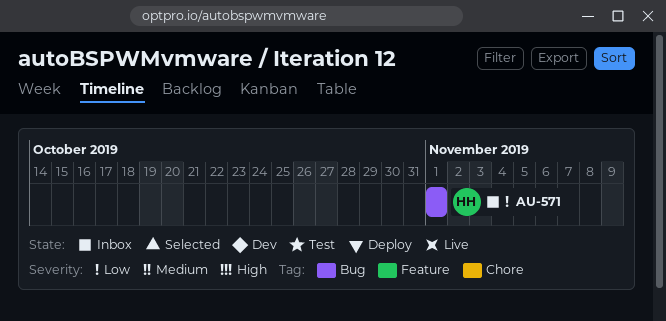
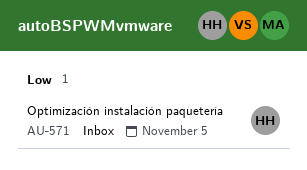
AU-571, due: Nov 1 -> Nov 5

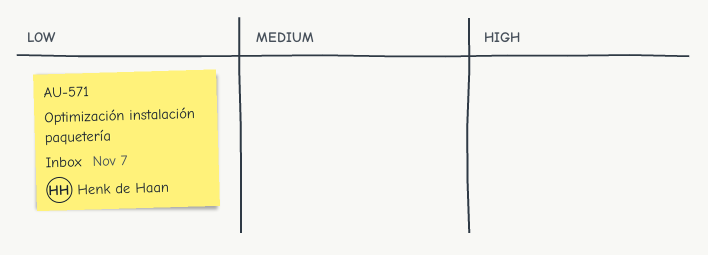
AU-571, due: Nov 5 -> Nov 7

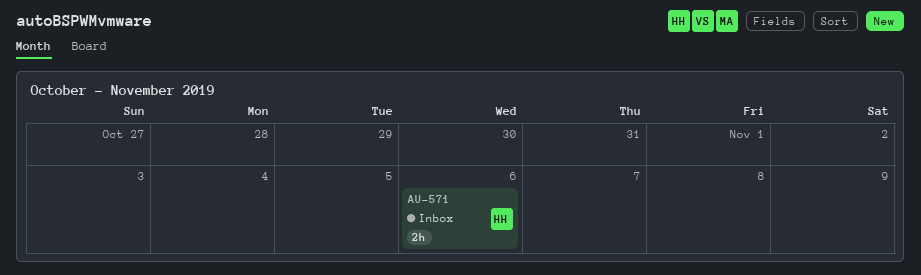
AU-571, due: Nov 7 -> Nov 6

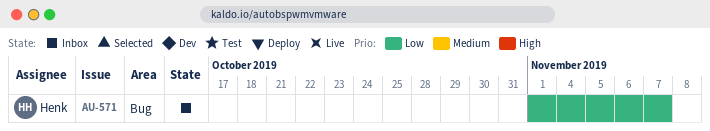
AU-571, due: Nov 6 -> Nov 7

